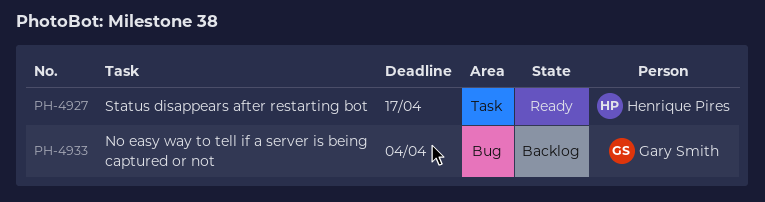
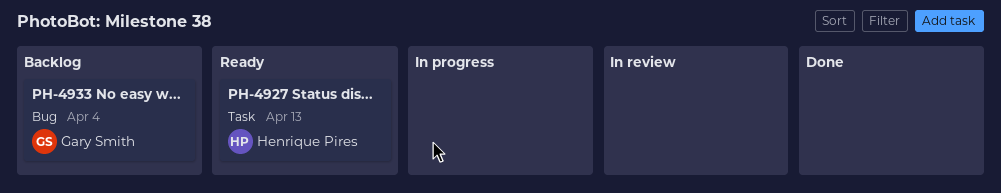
PH-4927, due: Apr 17 -> Apr 13

